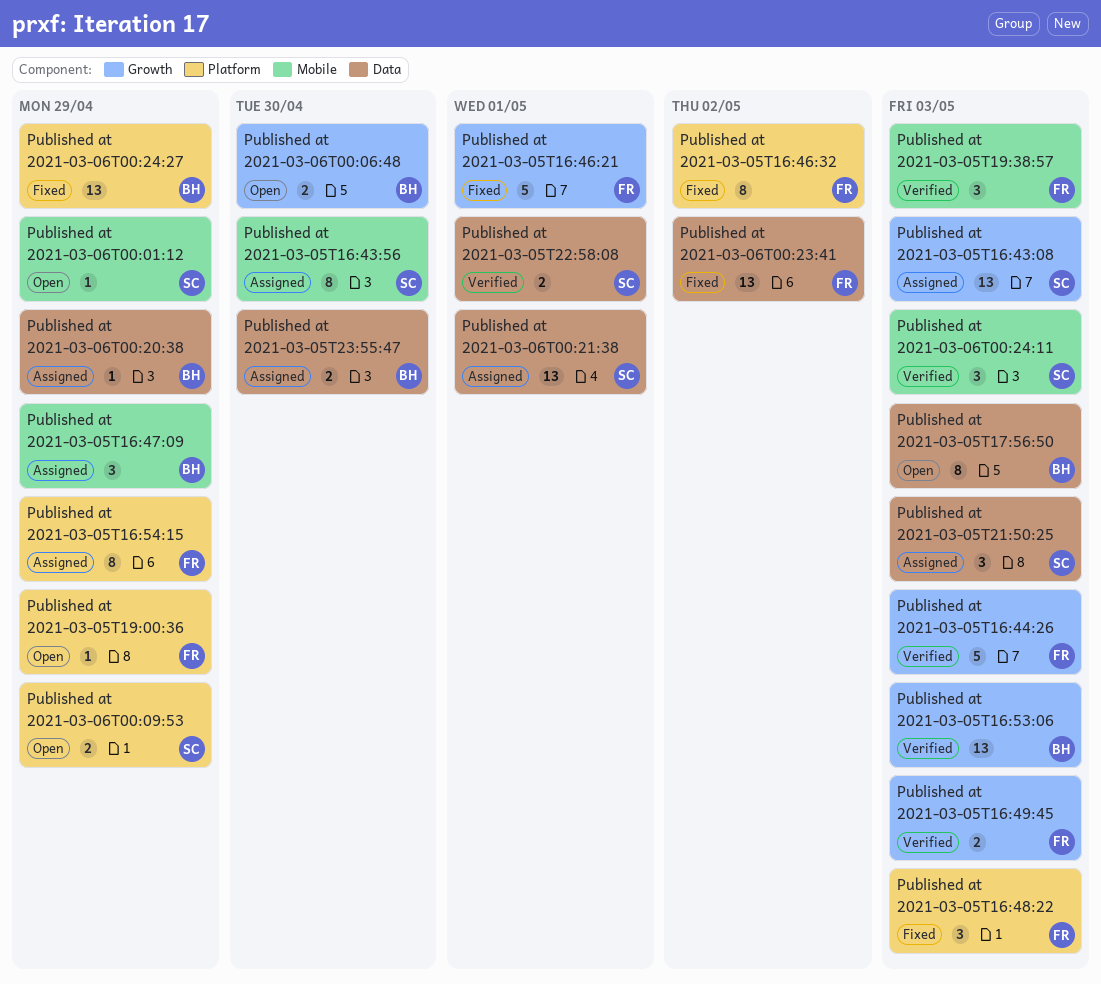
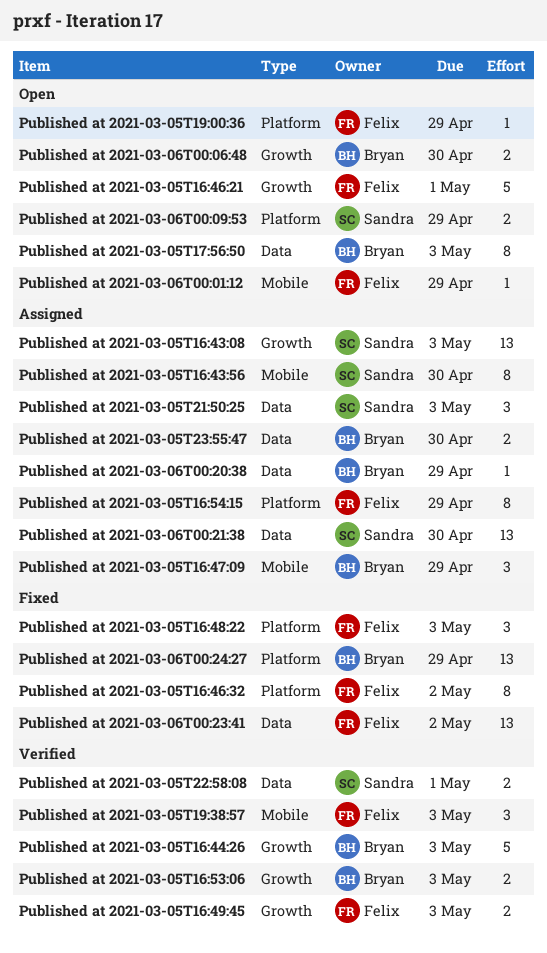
Published at 2021-03-05T16:44:26, owner: Felix -> Bryan
Published at 2021-03-05T16:46:21, status: Fixed -> Open
Published at 2021-03-05T16:53:06, estimate: 13 -> 2
Published at 2021-03-06T00:01:12, owner: Sandra -> Felix
Published at 2021-03-06T00:21:38, due: May 1 -> Apr 30
Published at 2021-03-06T00:24:11: present -> none

